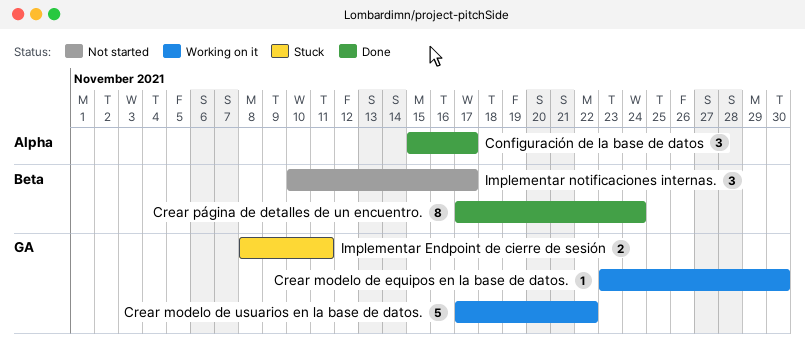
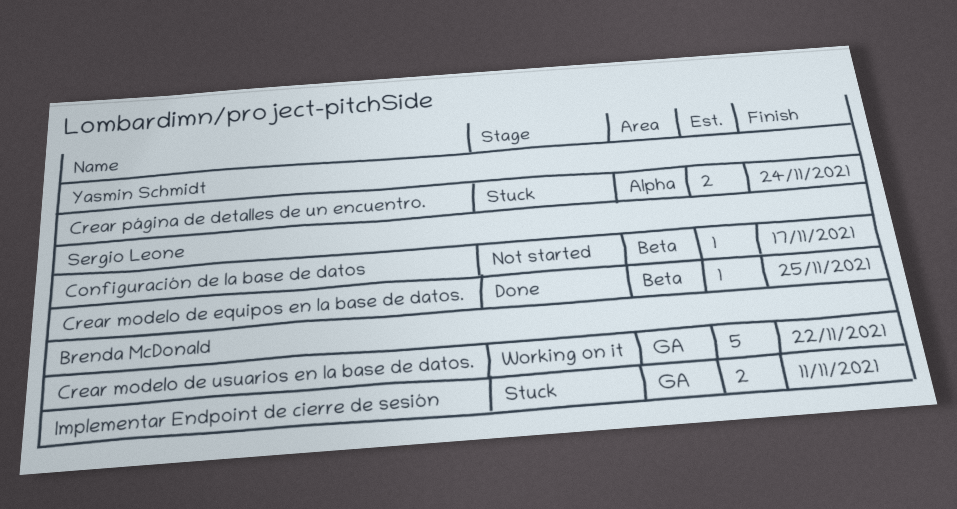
Configuración de la base de datos, status: Done -> Not started
Configuración de la base de datos, label: Alpha -> Beta
Configuración de la base de datos, estimate: 3 -> 1
Crear modelo de equipos en la base de datos., status: Working on it -> Done
Crear modelo de equipos en la base de datos., label: GA -> Beta
Crear modelo de equipos en la base de datos., due: Nov 30 -> Nov 25
Crear página de detalles de un encuentro., status: Done -> Stuck
Crear página de detalles de un encuentro., label: Beta -> Alpha
Crear página de detalles de un encuentro., estimate: 8 -> 2
Implementar notificaciones internas.: present -> none

